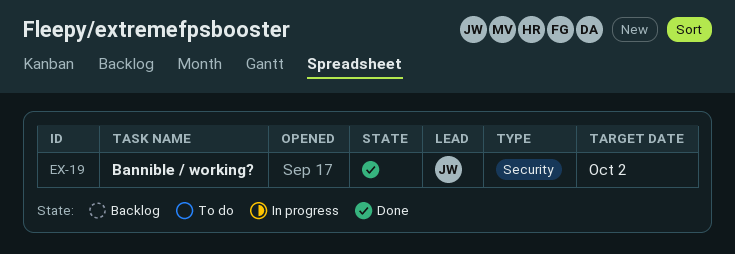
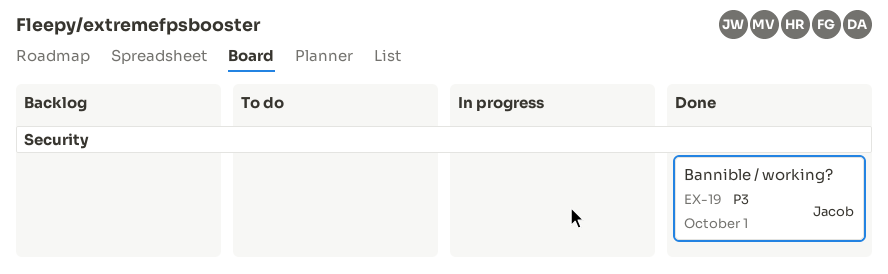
EX-19, due: Oct 2 -> Oct 1

